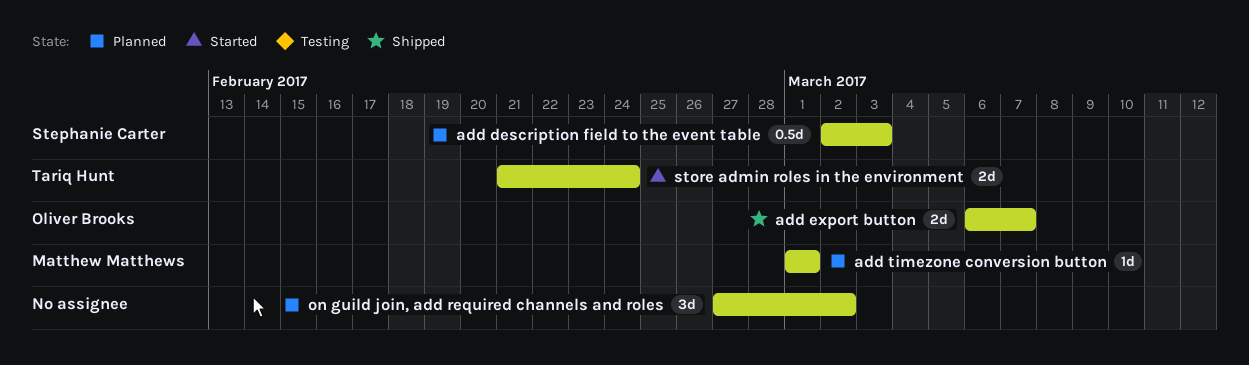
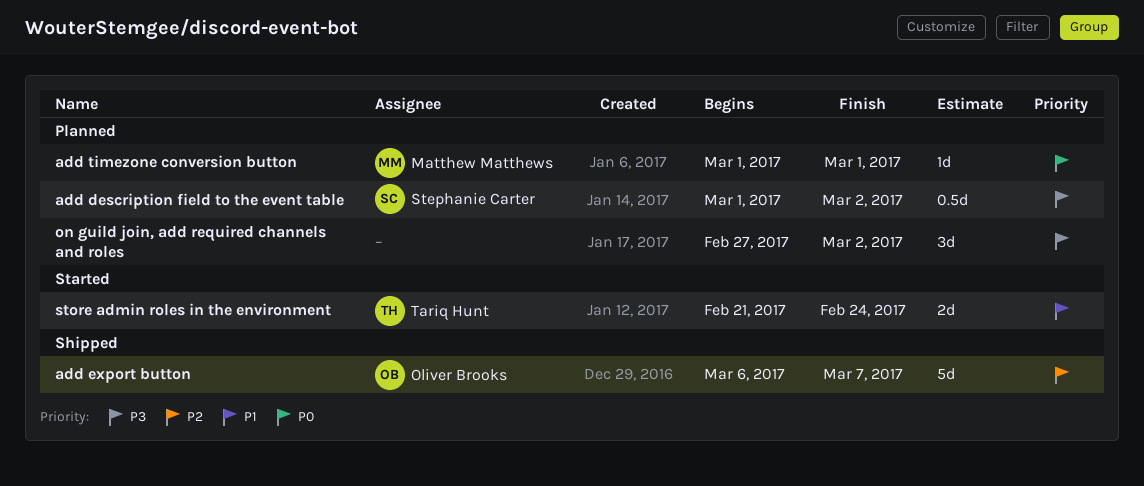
add description field to the event table, start: Mar 2 -> Mar 1
add description field to the event table, due: Mar 3 -> Mar 2
add export button, estimate: 2d -> 5d

